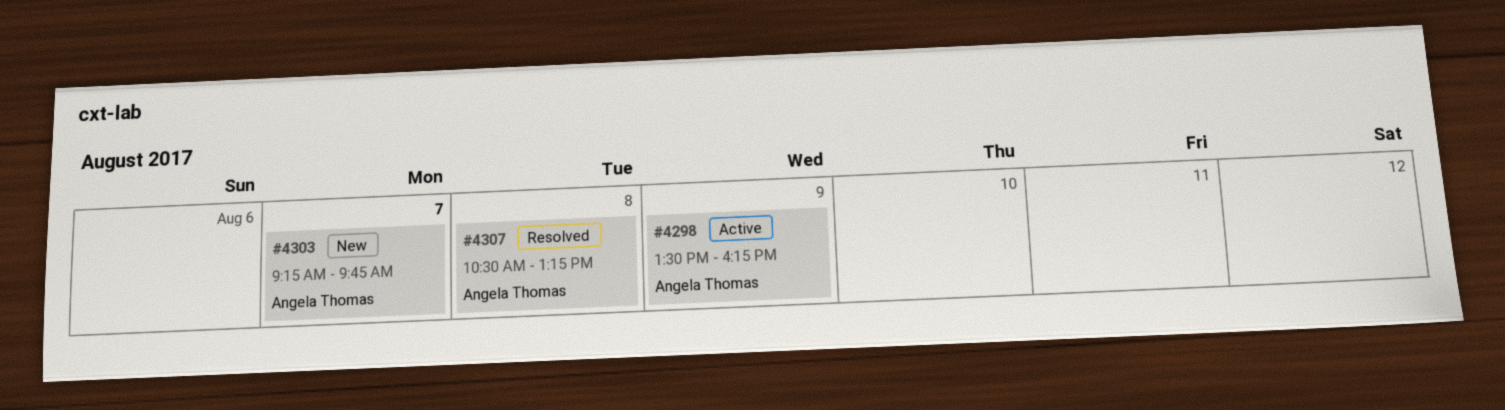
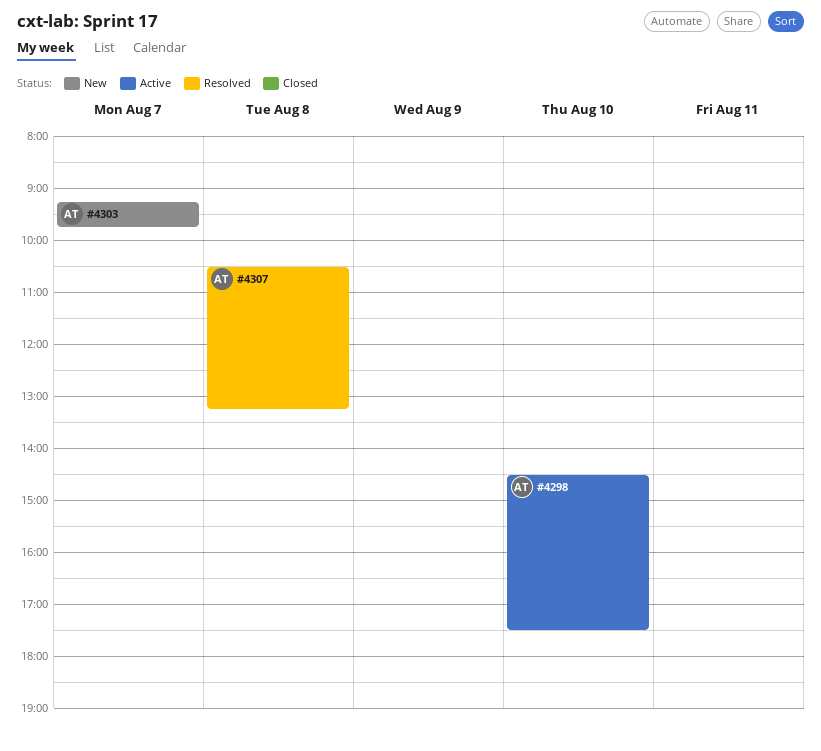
#4298, day: Aug 9 -> Aug 10
#4298, begins: 13:30 -> 14:30
#4298, ends: 16:15 -> 17:30

